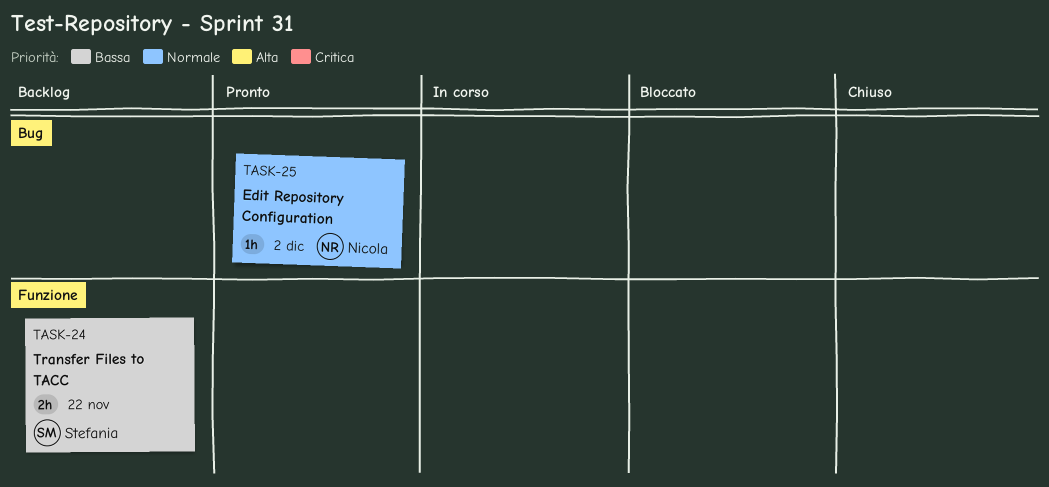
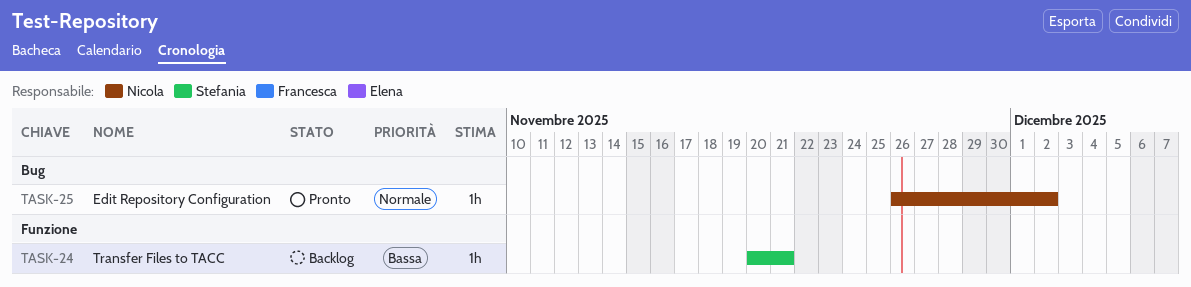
TASK-24, estimate: 2h -> 1h
TASK-24, due: Nov 22 -> Nov 21

